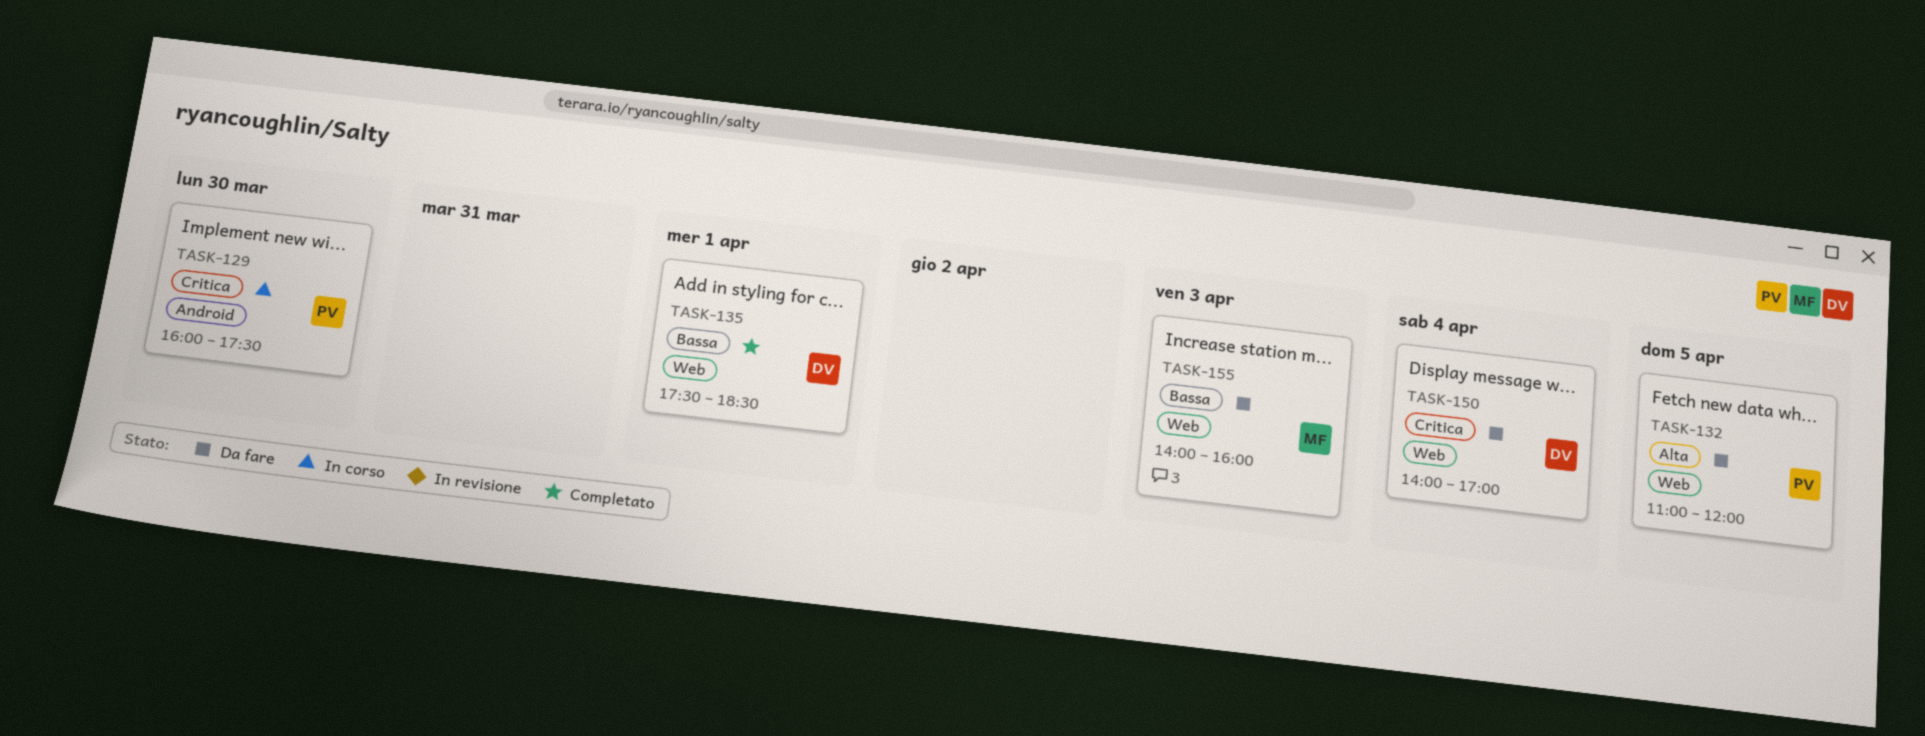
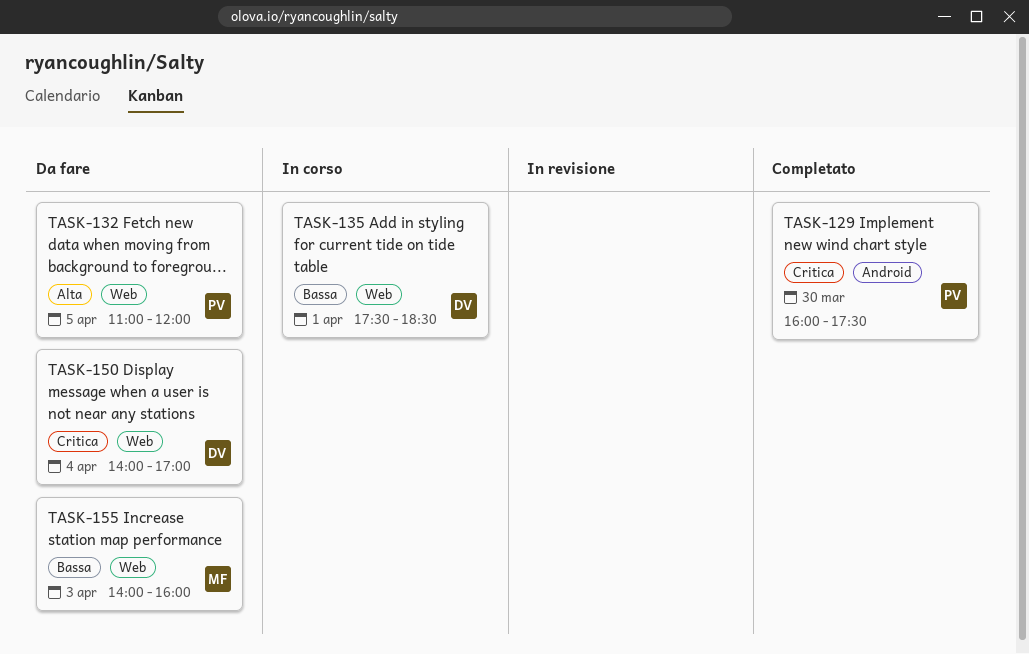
TASK-129, status: In corso -> Completato
TASK-135, status: Completato -> In corso

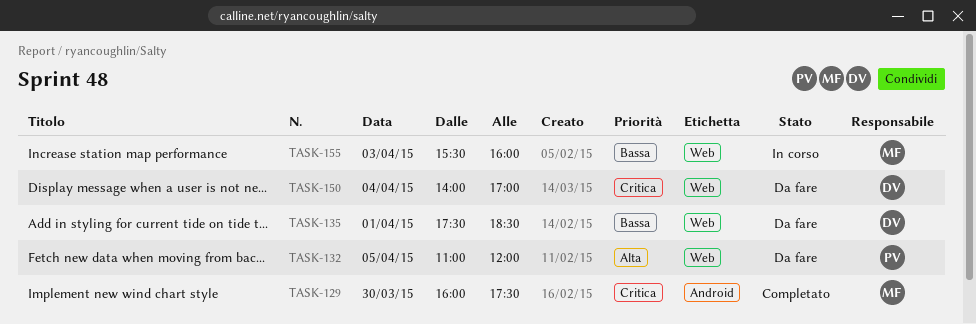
TASK-129, owner: PV -> MF
TASK-135, status: In corso -> Da fare
TASK-155, status: Da fare -> In corso
TASK-155, begins: 14:00 -> 15:30

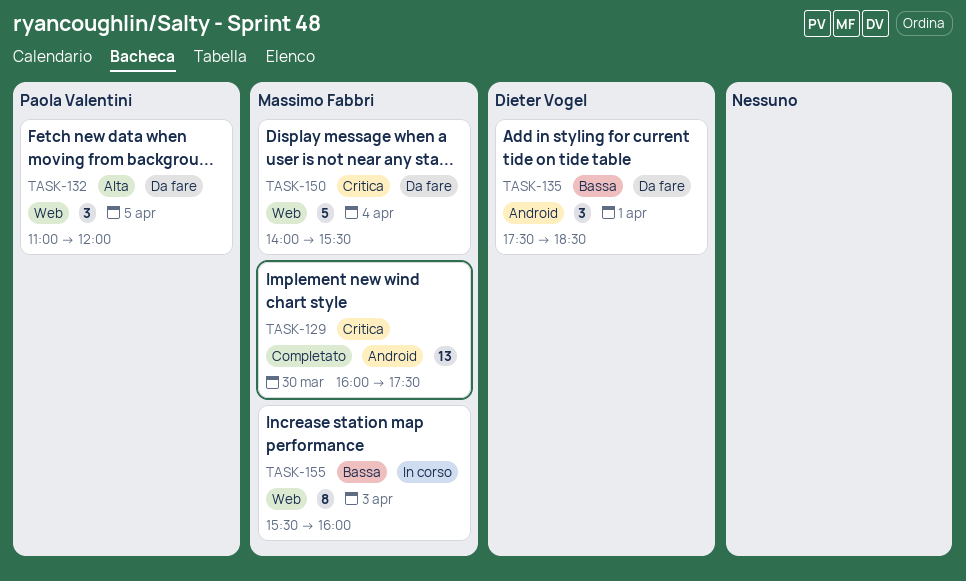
TASK-135, label: Web -> Android
TASK-150, owner: Dieter Vogel -> Massimo Fabbri
TASK-150, ends: 17:00 -> 15:30

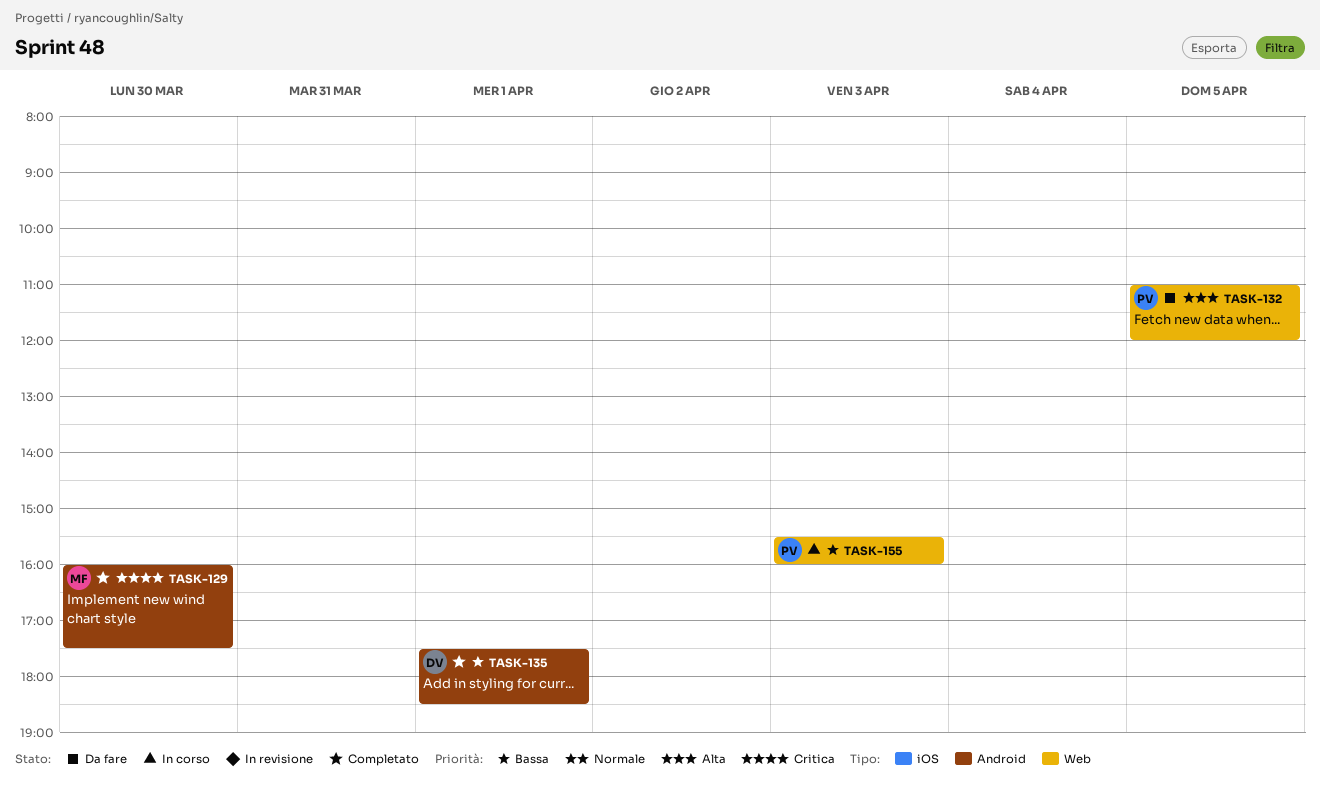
TASK-135, status: Da fare -> Completato
TASK-150: present -> none
TASK-155, owner: Massimo Fabbri -> Paola Valentini

